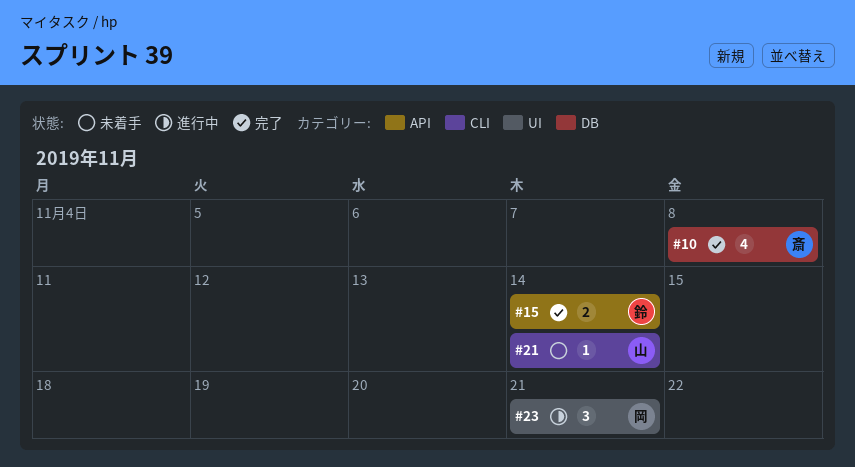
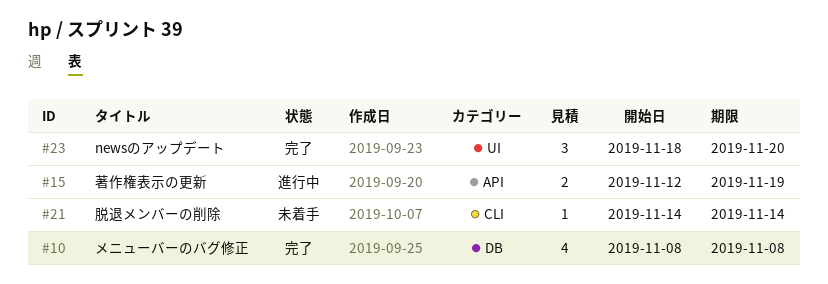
#15, status: 完了 -> 進行中
#15, due: Nov 14 -> Nov 19
#23, status: 進行中 -> 完了
#23, due: Nov 21 -> Nov 20

